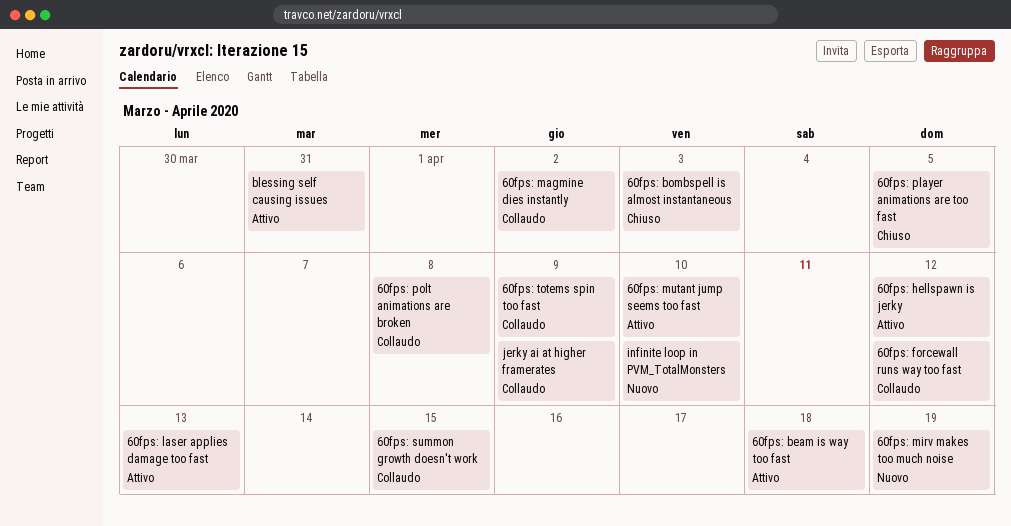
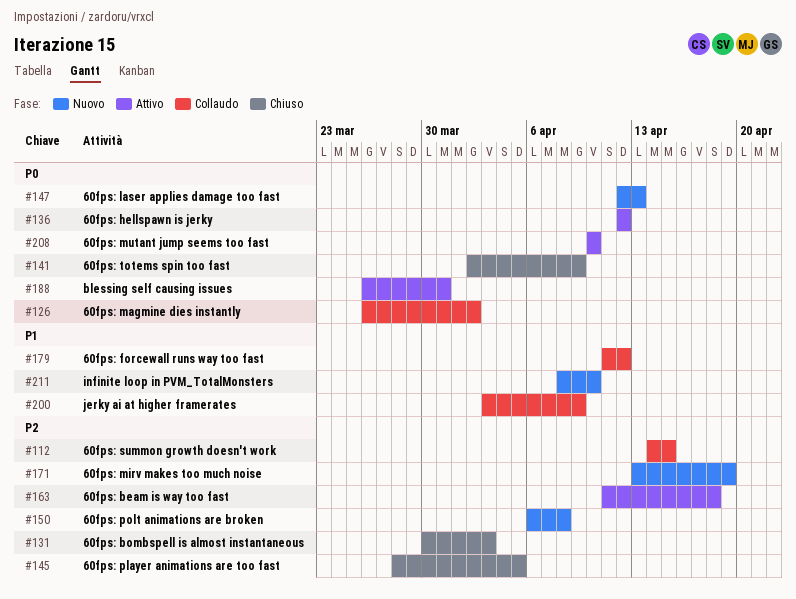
60fps: laser applies damage too fast, status: Attivo -> Nuovo
60fps: polt animations are broken, status: Collaudo -> Nuovo
60fps: totems spin too fast, status: Collaudo -> Chiuso

